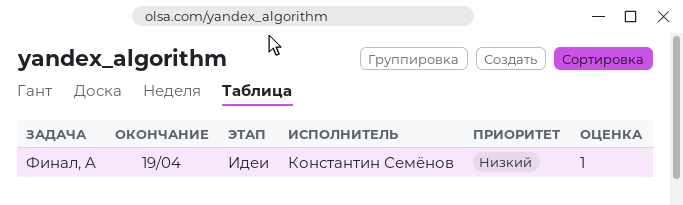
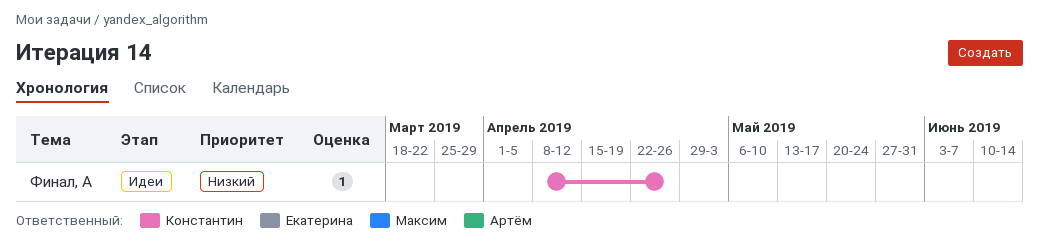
Финал, A, due: Apr 19 -> Apr 26

